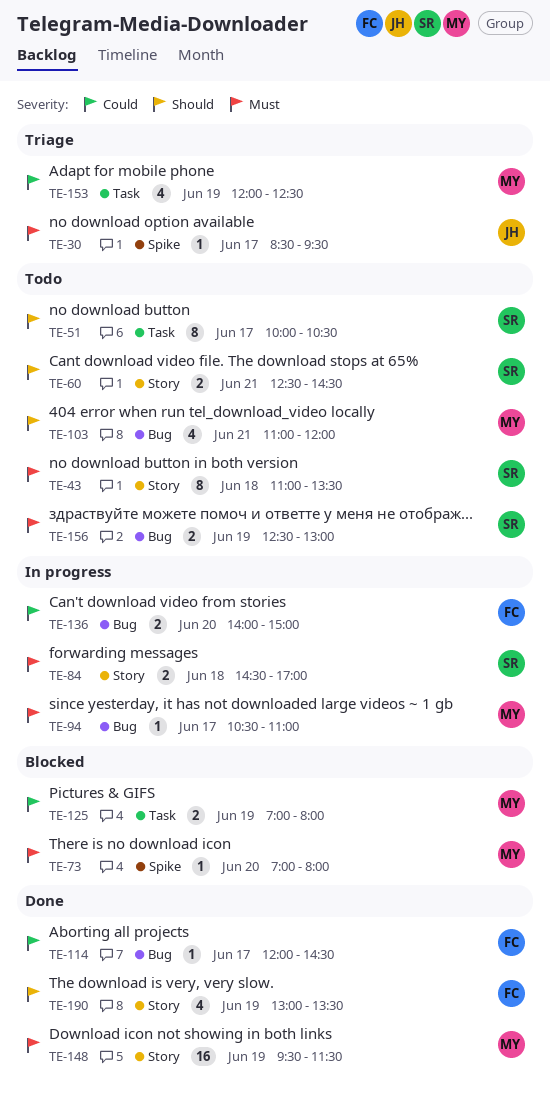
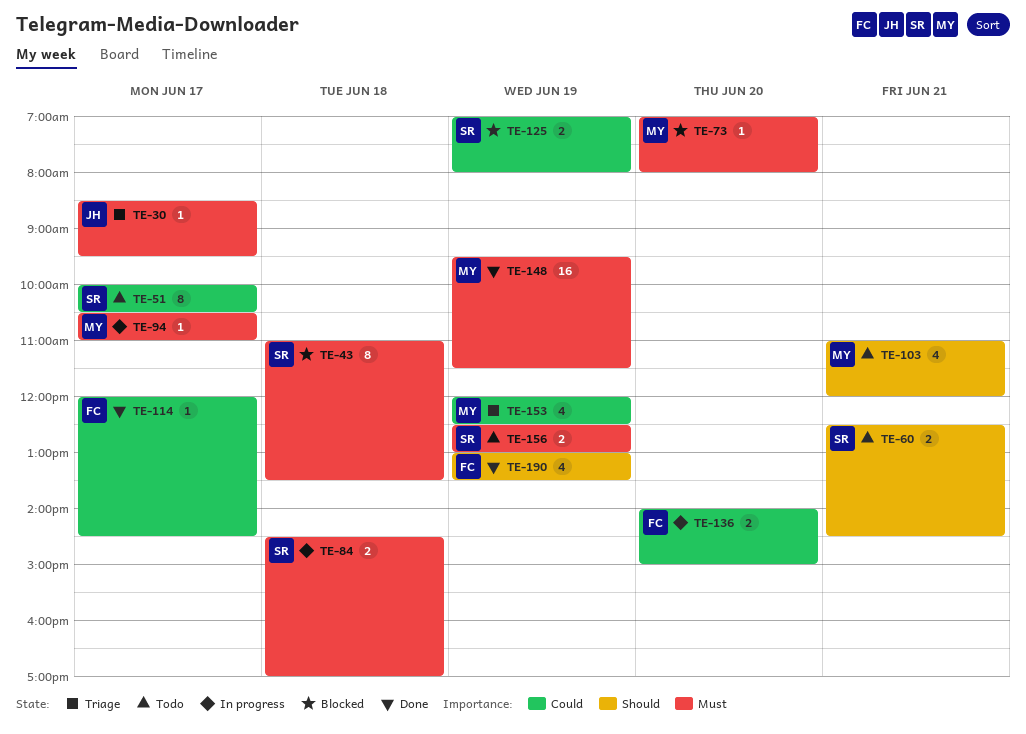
TE-43, status: Todo -> Blocked
TE-51, priority: Should -> Could
TE-125, owner: MY -> SR

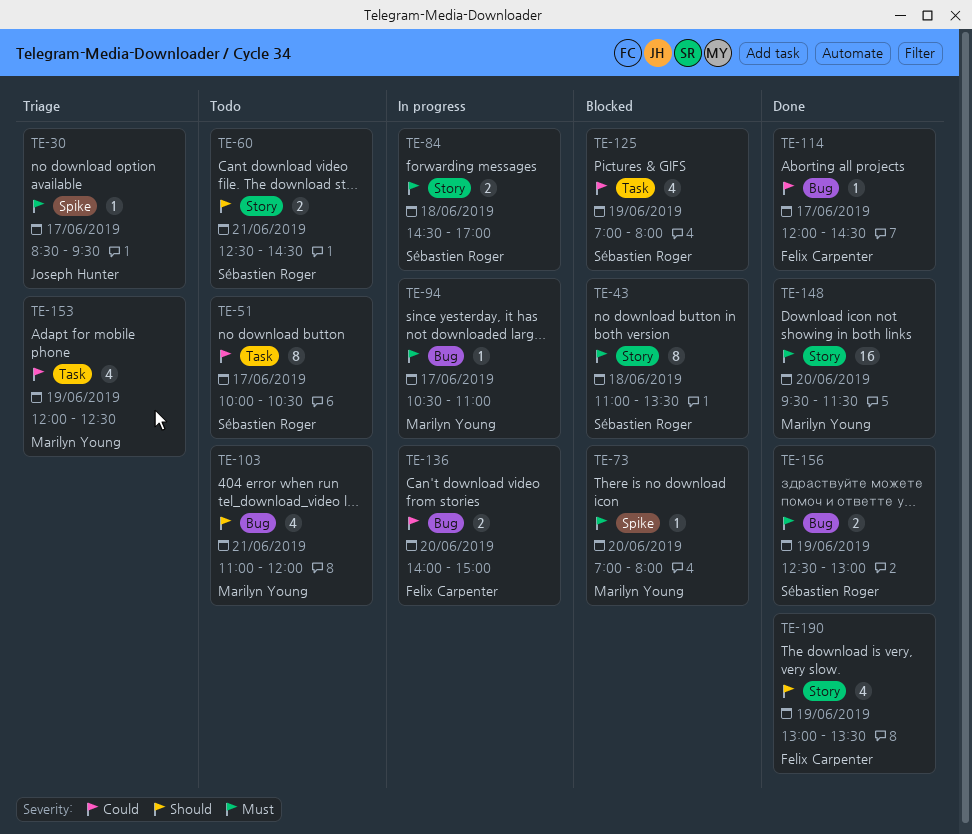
TE-125, estimate: 2 -> 4
TE-148, day: Jun 19 -> Jun 20
TE-156, status: Todo -> Done

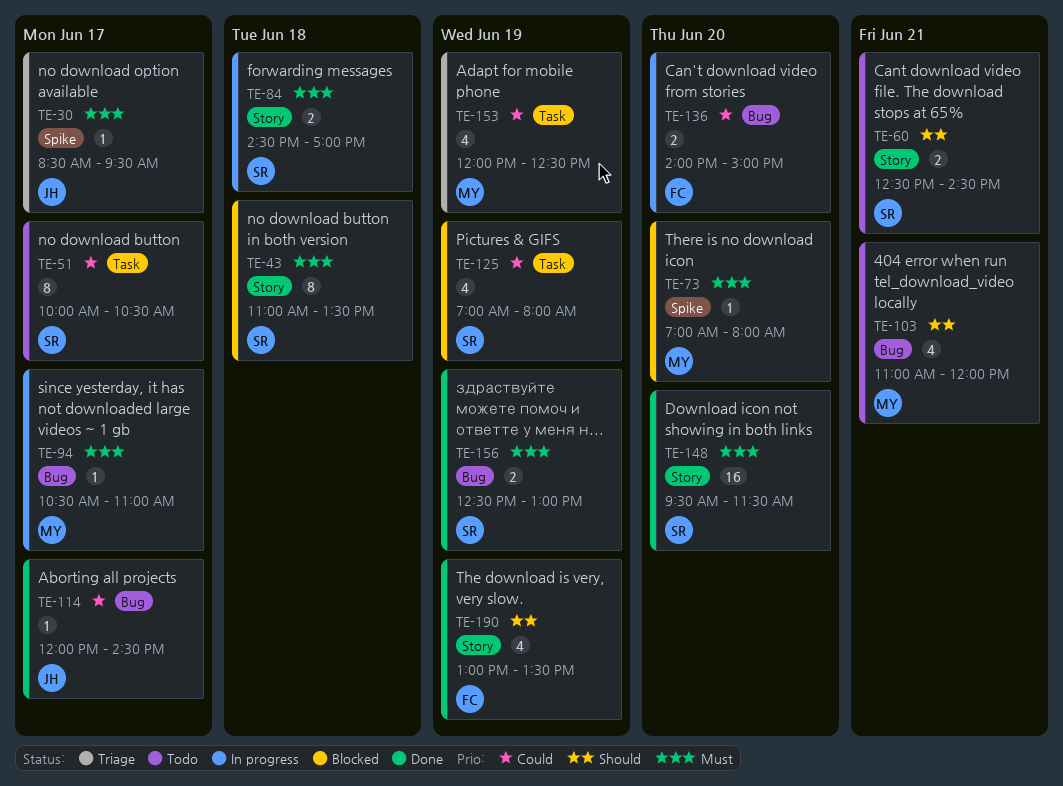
TE-114, owner: Felix Carpenter -> Joseph Hunter
TE-148, owner: Marilyn Young -> Sébastien Roger

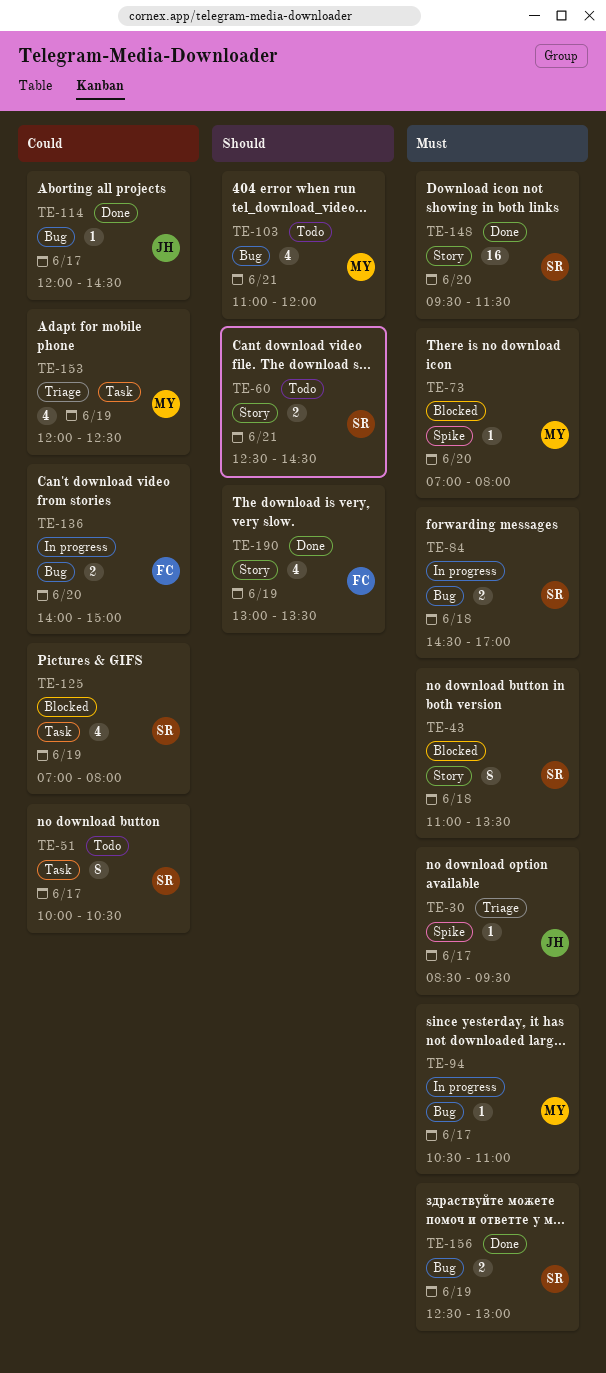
TE-84, label: Story -> Bug

